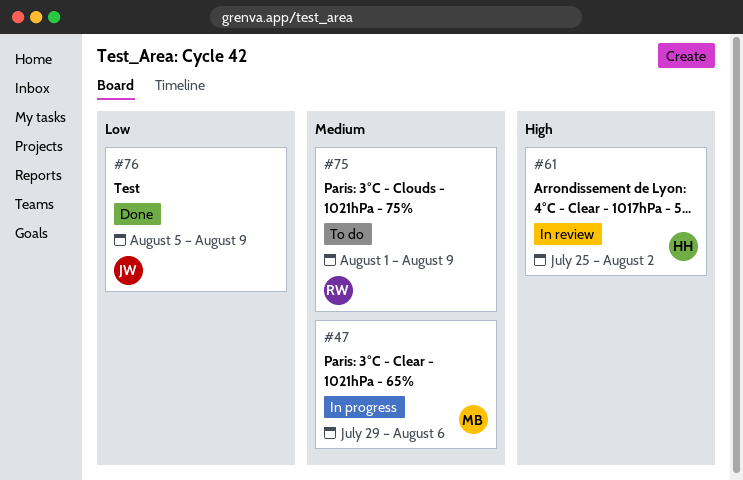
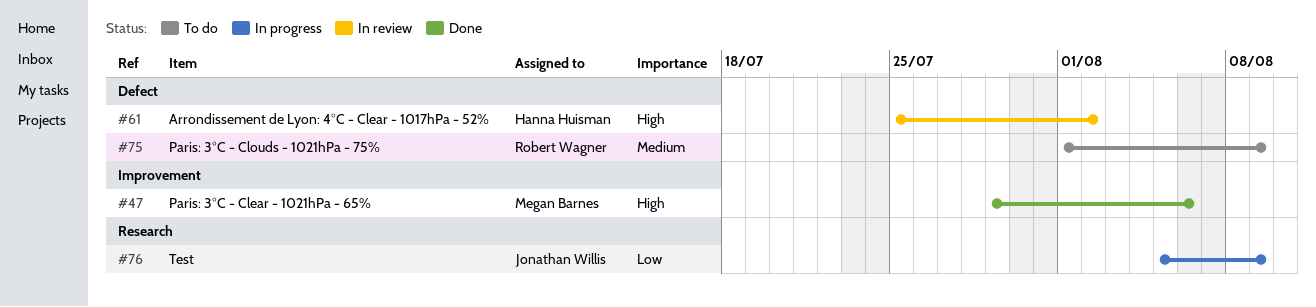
#47, status: In progress -> Done
#47, priority: Medium -> High
#76, status: Done -> In progress

